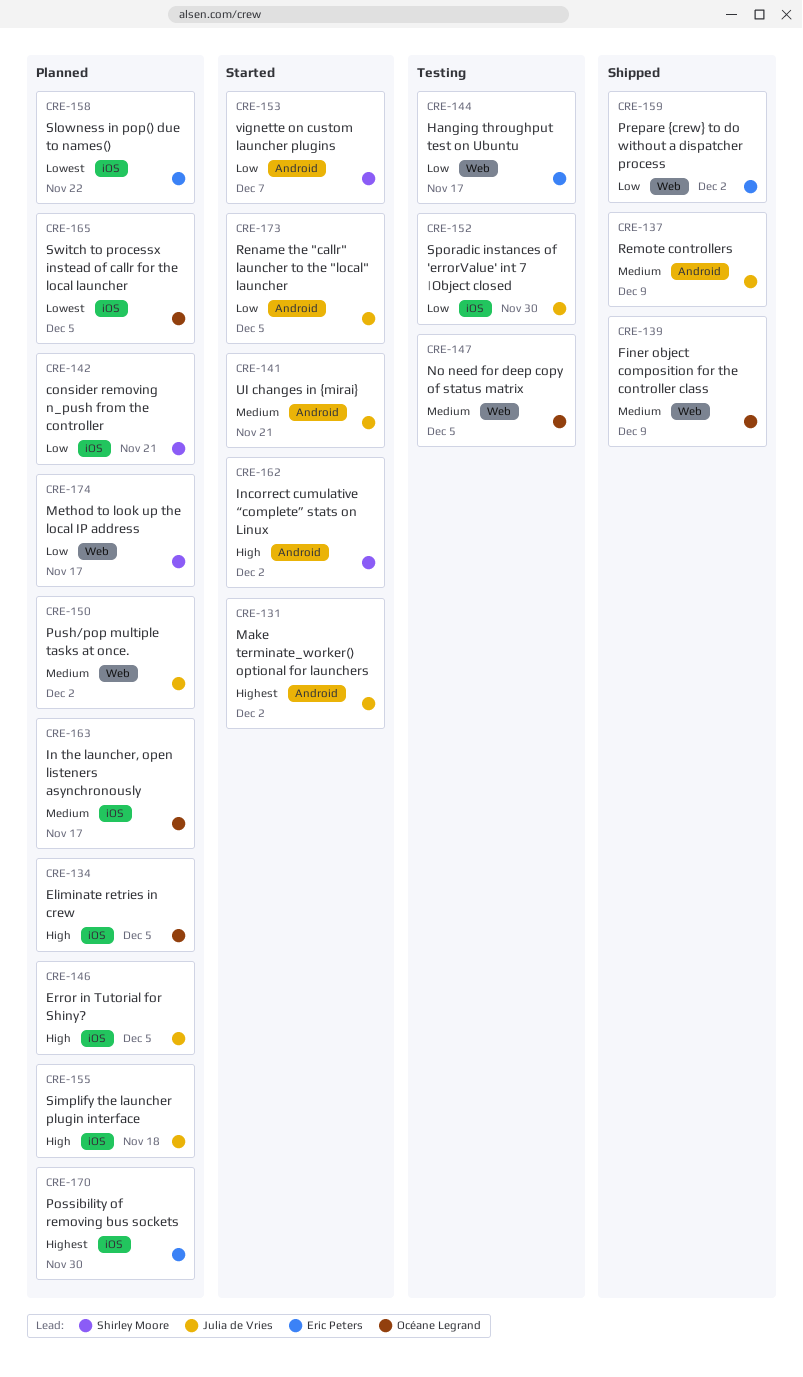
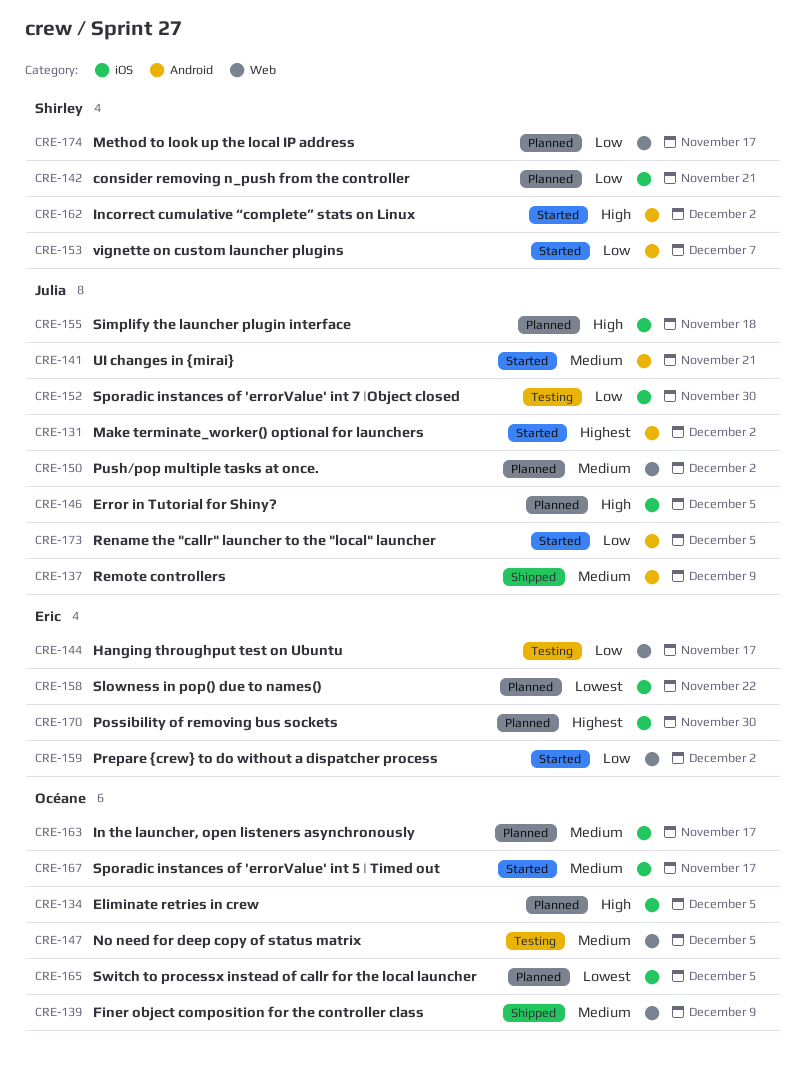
CRE-159, status: Shipped -> Started
CRE-167: none -> present

